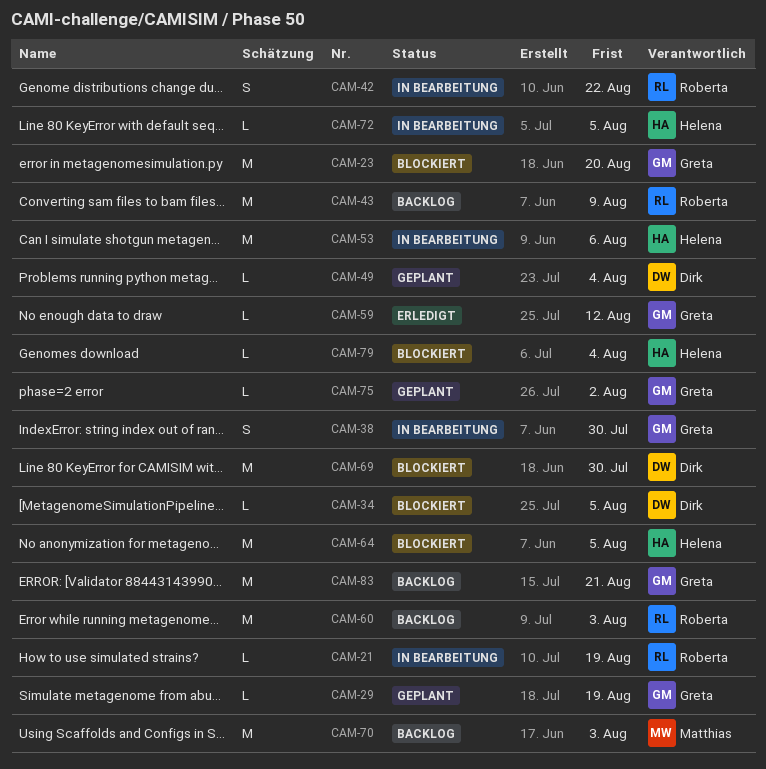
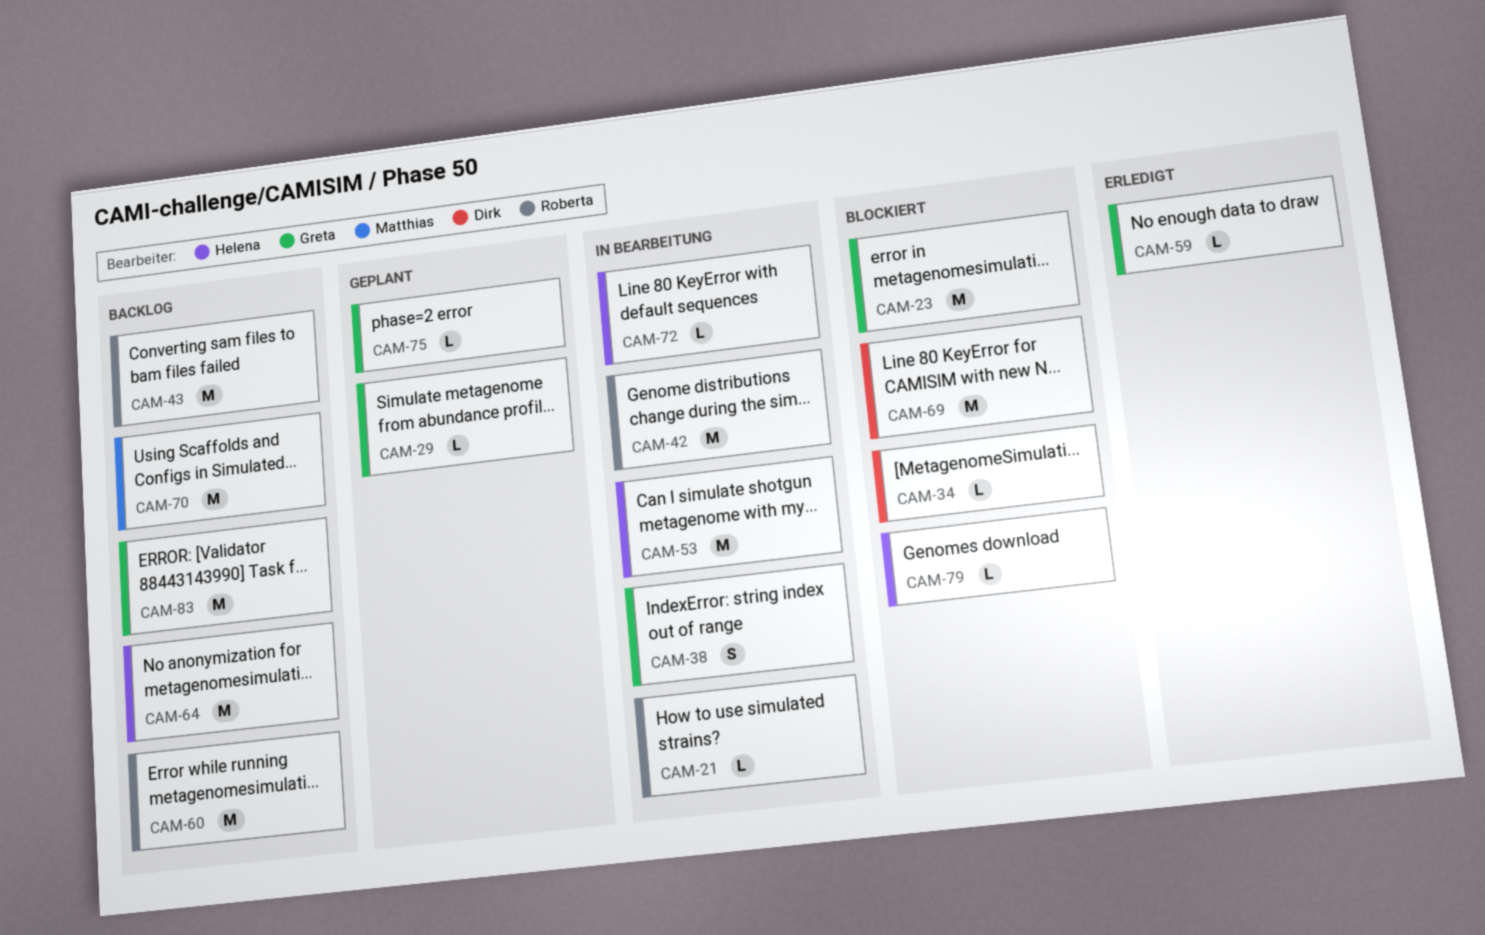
CAM-42, estimate: S -> M
CAM-49: present -> none
CAM-64, status: Blockiert -> Backlog

